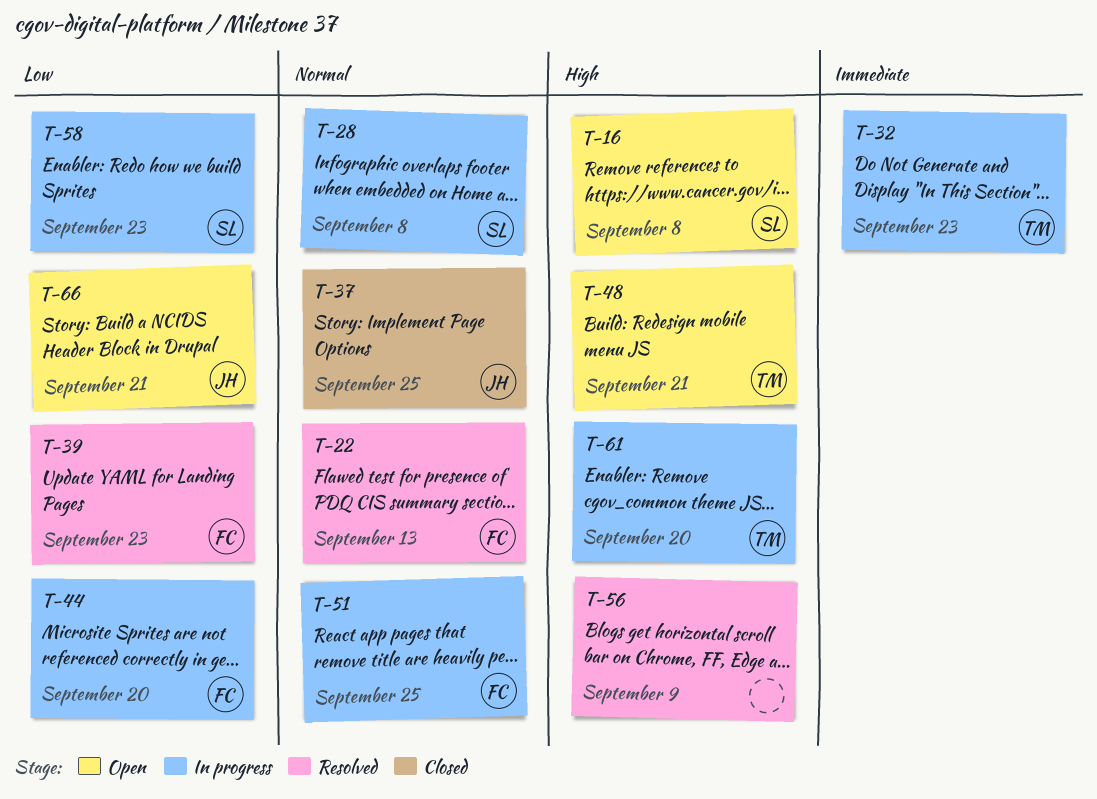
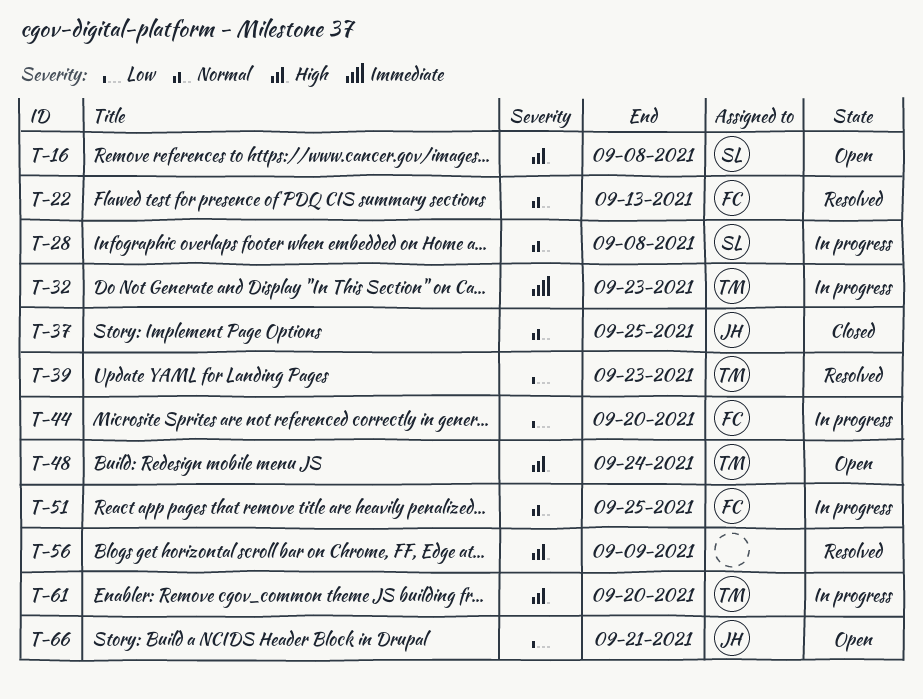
T-39, owner: FC -> TM
T-48, due: Sep 21 -> Sep 24
T-58: present -> none

